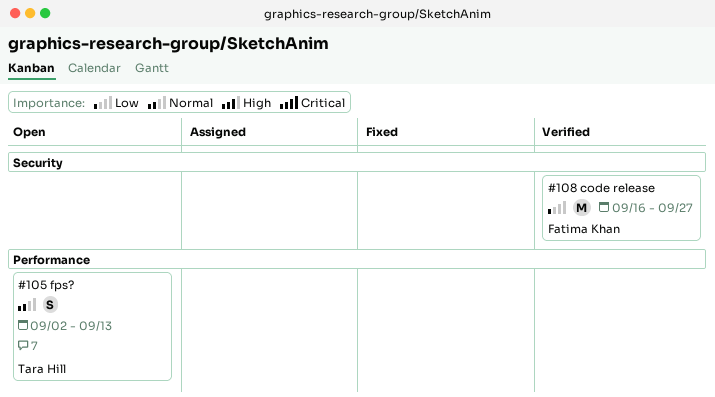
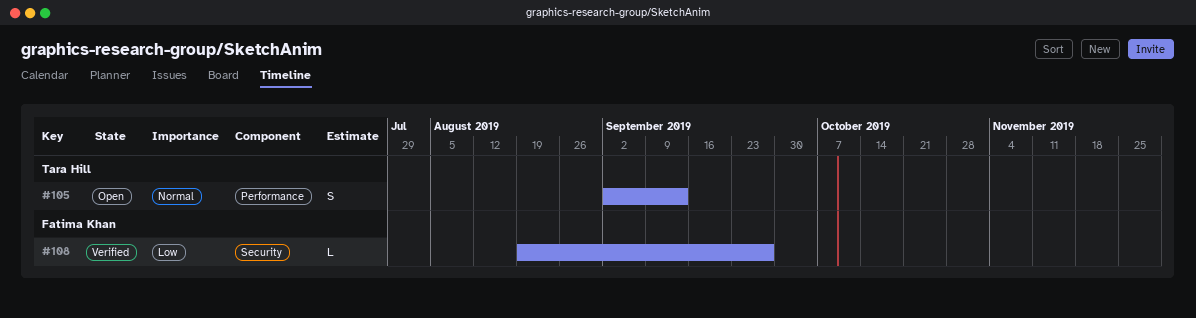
#108, estimate: M -> L
#108, start: Sep 16 -> Aug 19

